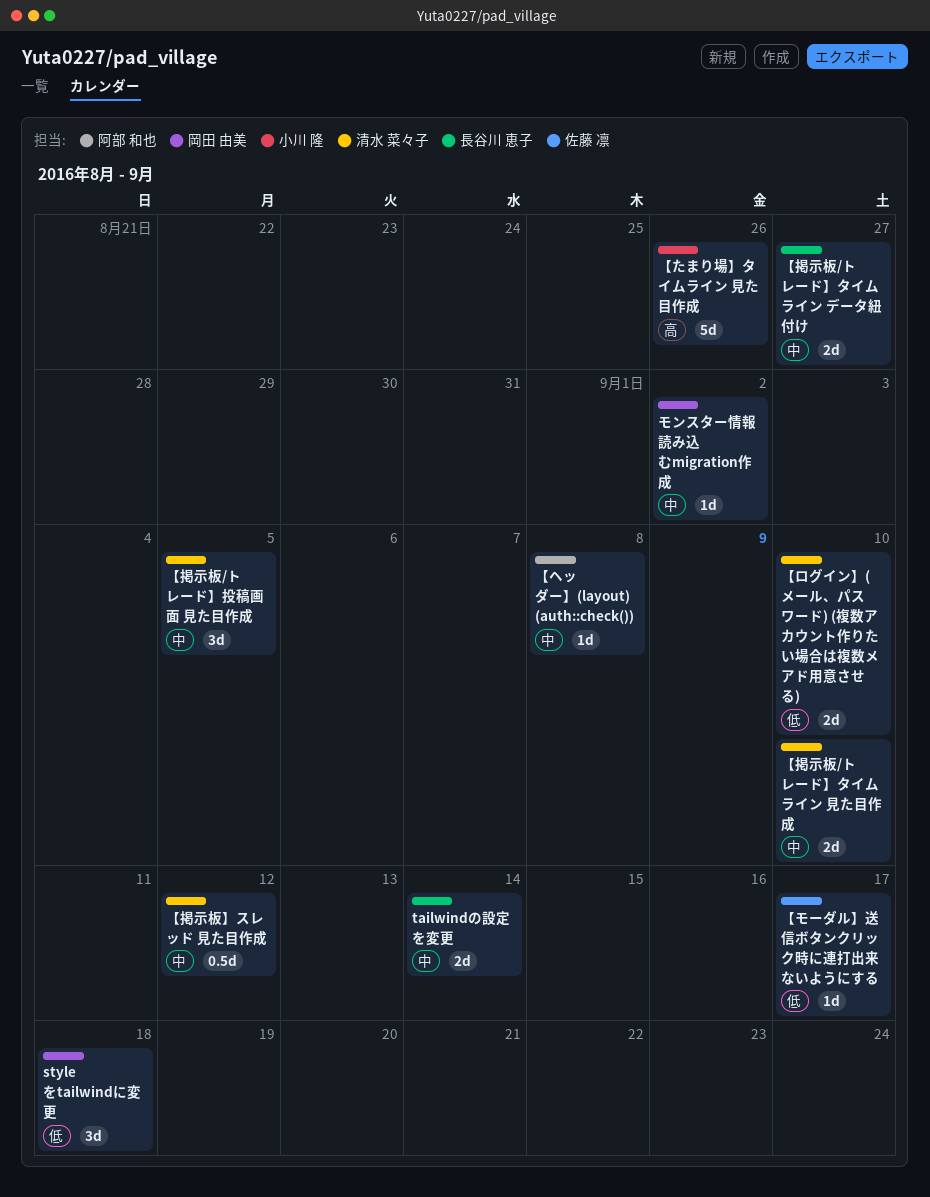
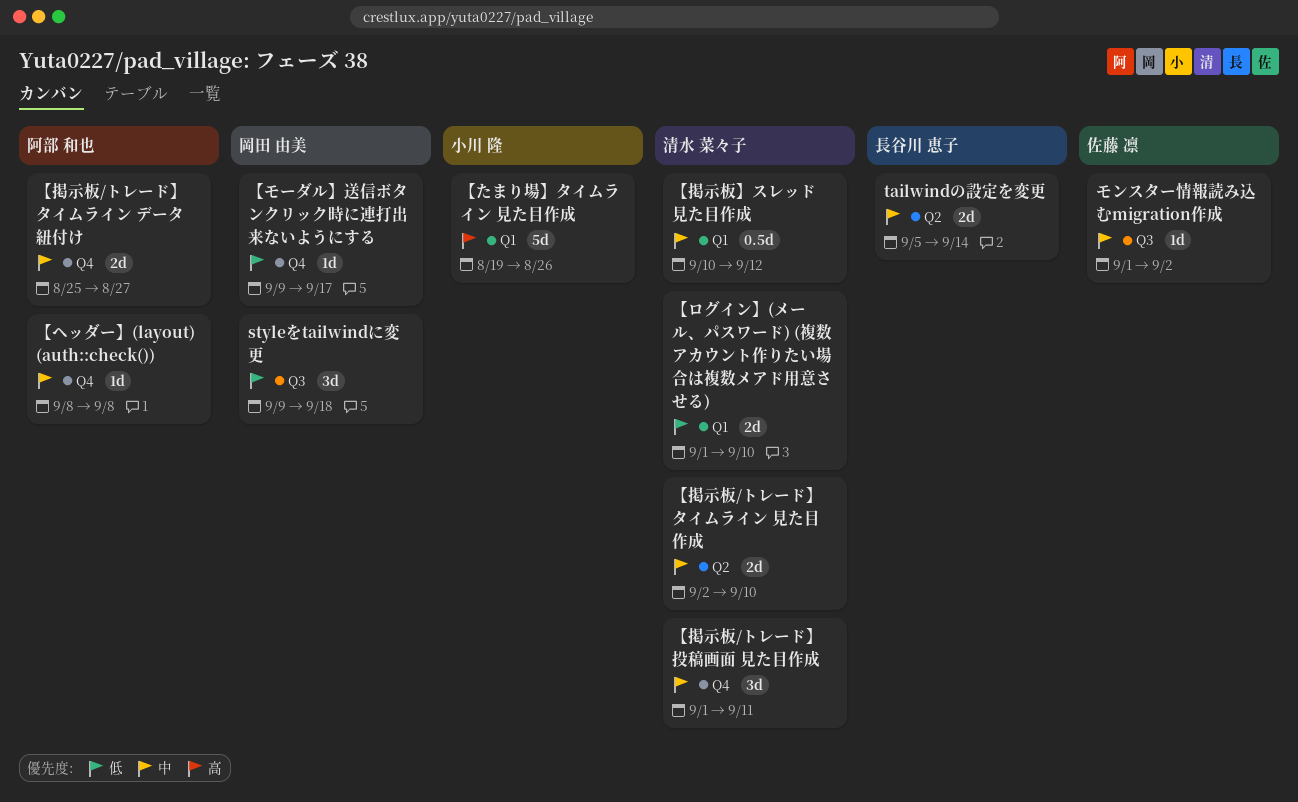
【モーダル】送信ボタンクリック時に連打出来ないようにする, owner: 佐藤 凛 -> 岡田 由美
【掲示板/トレード】タイムライン データ紐付け, owner: 長谷川 恵子 -> 阿部 和也
【掲示板/トレード】投稿画面 見た目作成, due: Sep 5 -> Sep 11
モンスター情報読み込むmigration作成, owner: 岡田 由美 -> 佐藤 凛

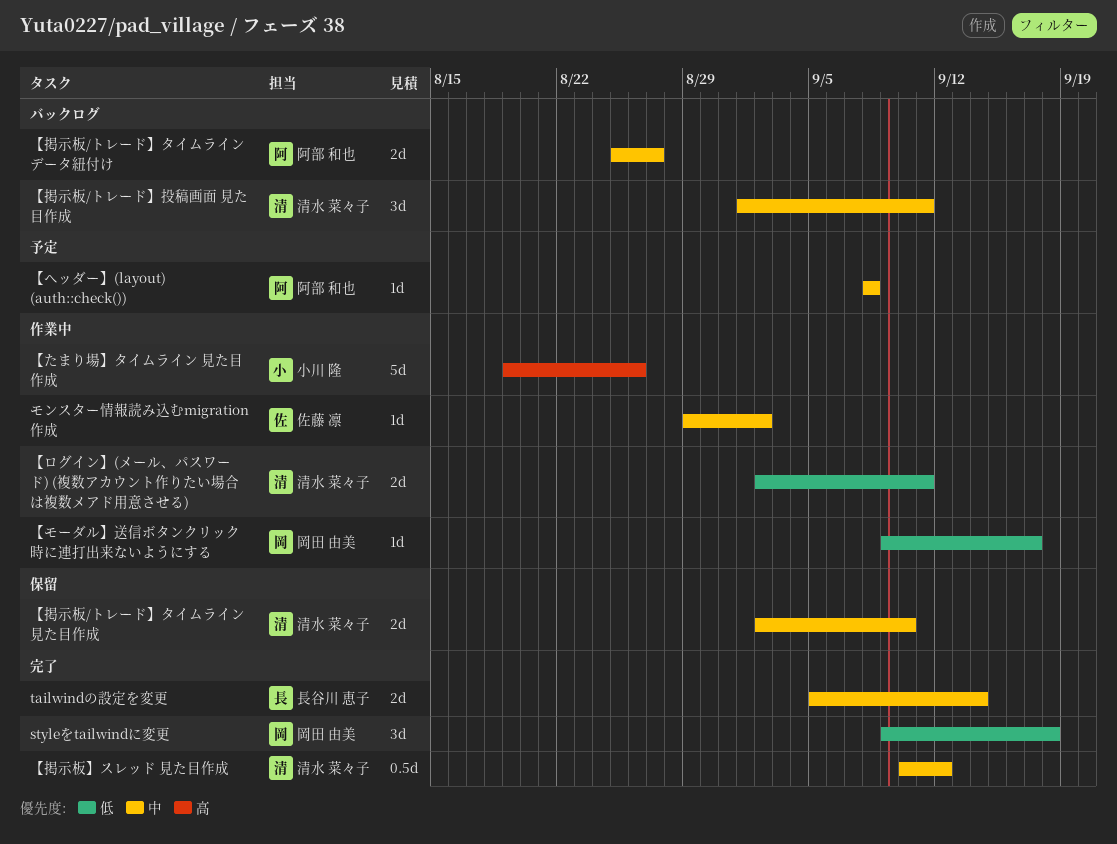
【ログイン】(メール、パスワード) (複数アカウント作りたい場合は複数メアド用意させる), start: Sep 1 -> Sep 2
【ログイン】(メール、パスワード) (複数アカウント作りたい場合は複数メアド用意させる), due: Sep 10 -> Sep 11
モンスター情報読み込むmigration作成, start: Sep 1 -> Aug 29

